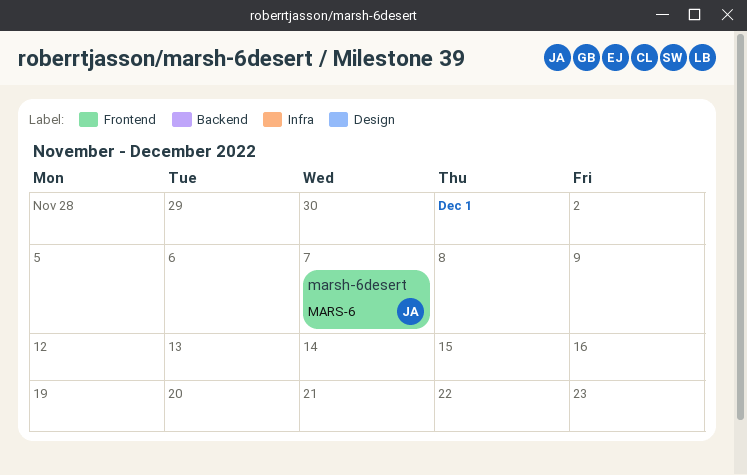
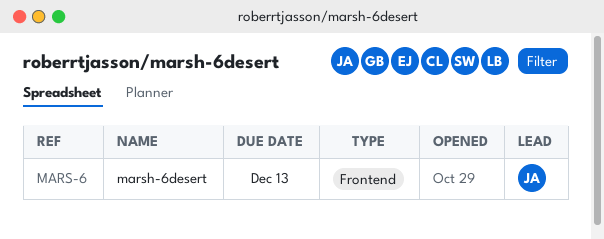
MARS-6, due: Dec 7 -> Dec 13

